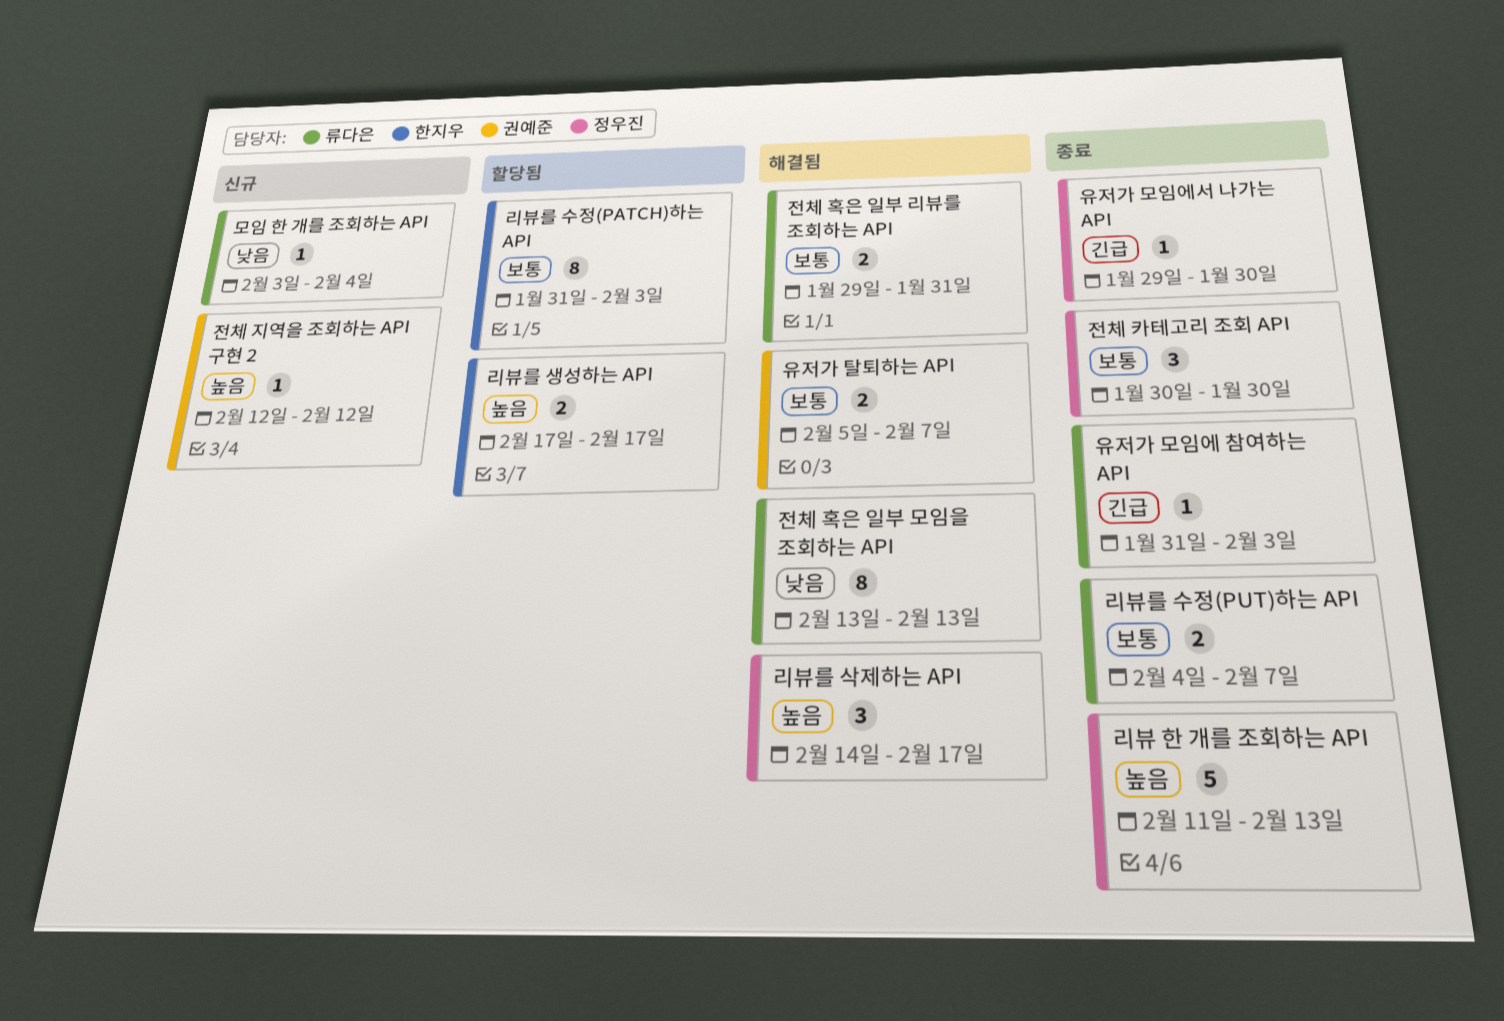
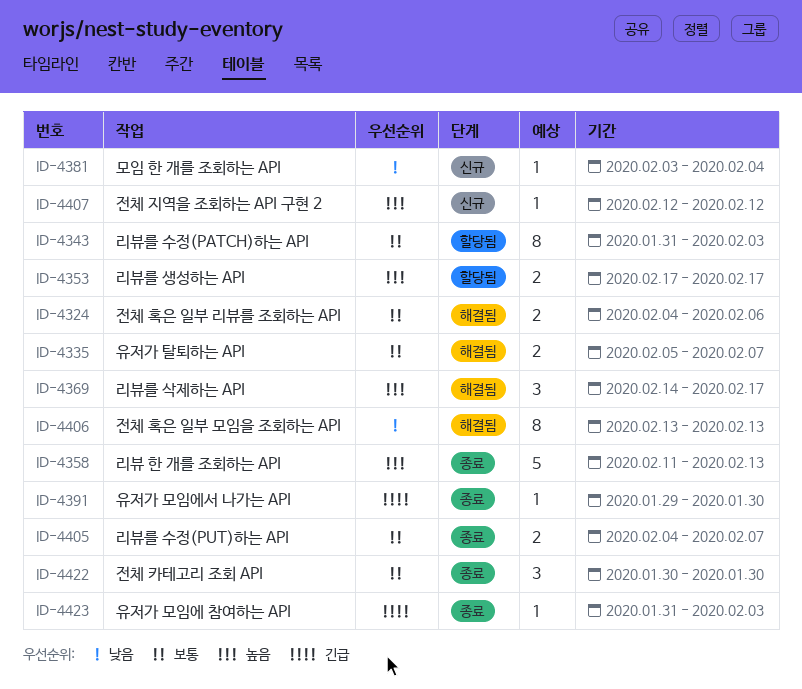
전체 혹은 일부 리뷰를 조회하는 API, start: Jan 29 -> Feb 4
전체 혹은 일부 리뷰를 조회하는 API, due: Jan 31 -> Feb 6

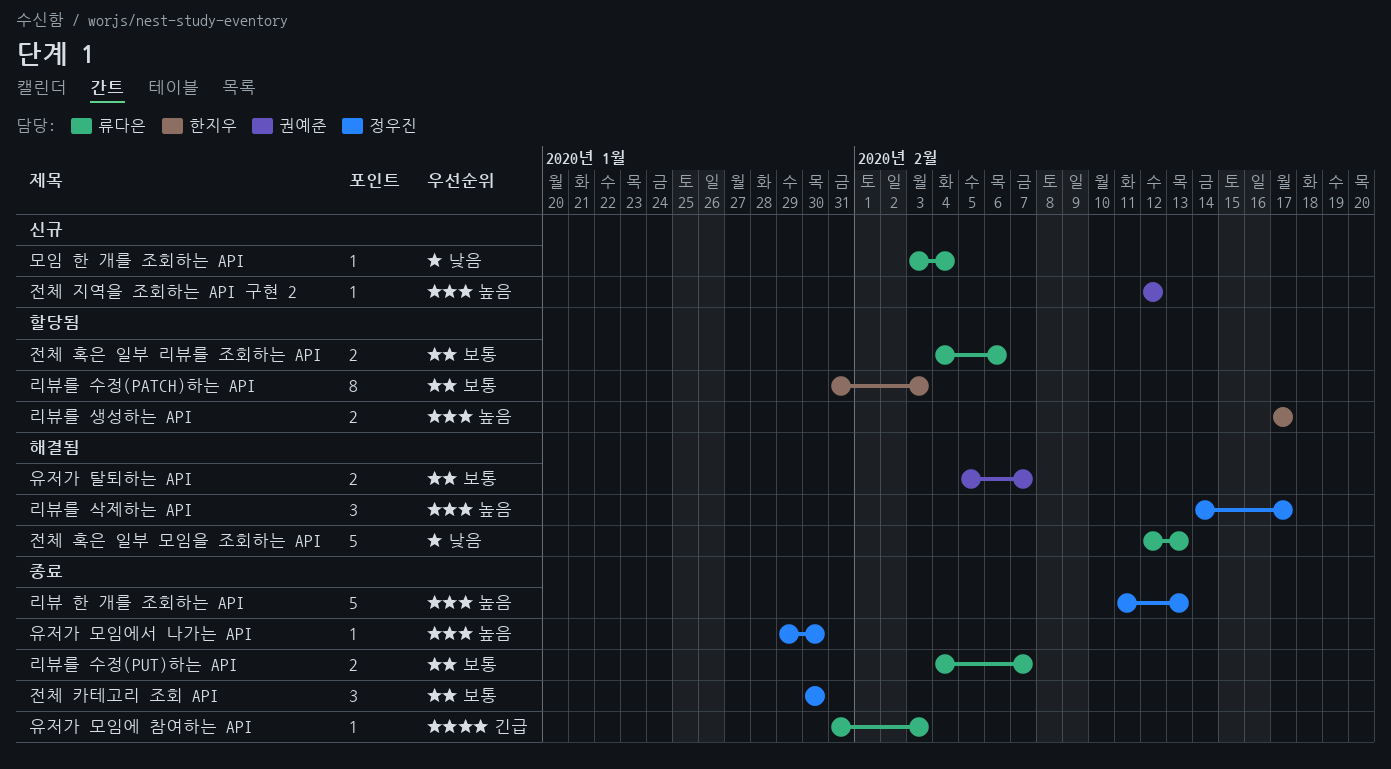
유저가 모임에서 나가는 API, priority: 긴급 -> 높음
전체 혹은 일부 리뷰를 조회하는 API, status: 해결됨 -> 할당됨
전체 혹은 일부 모임을 조회하는 API, estimate: 8 -> 5
전체 혹은 일부 모임을 조회하는 API, start: Feb 13 -> Feb 12

